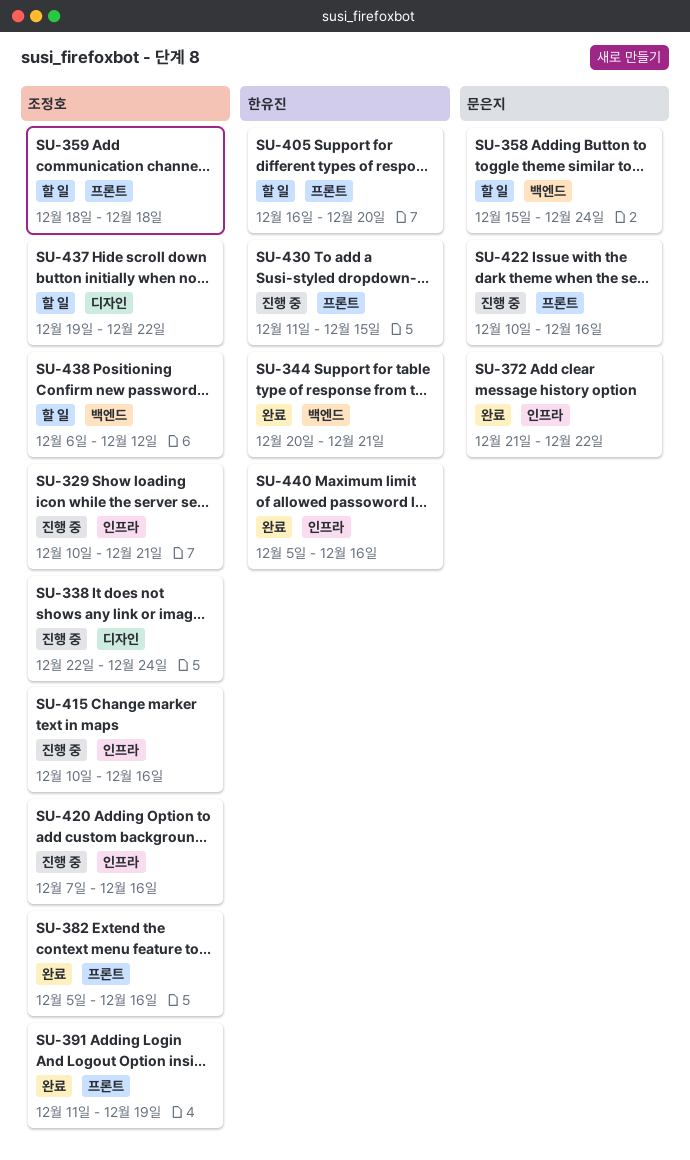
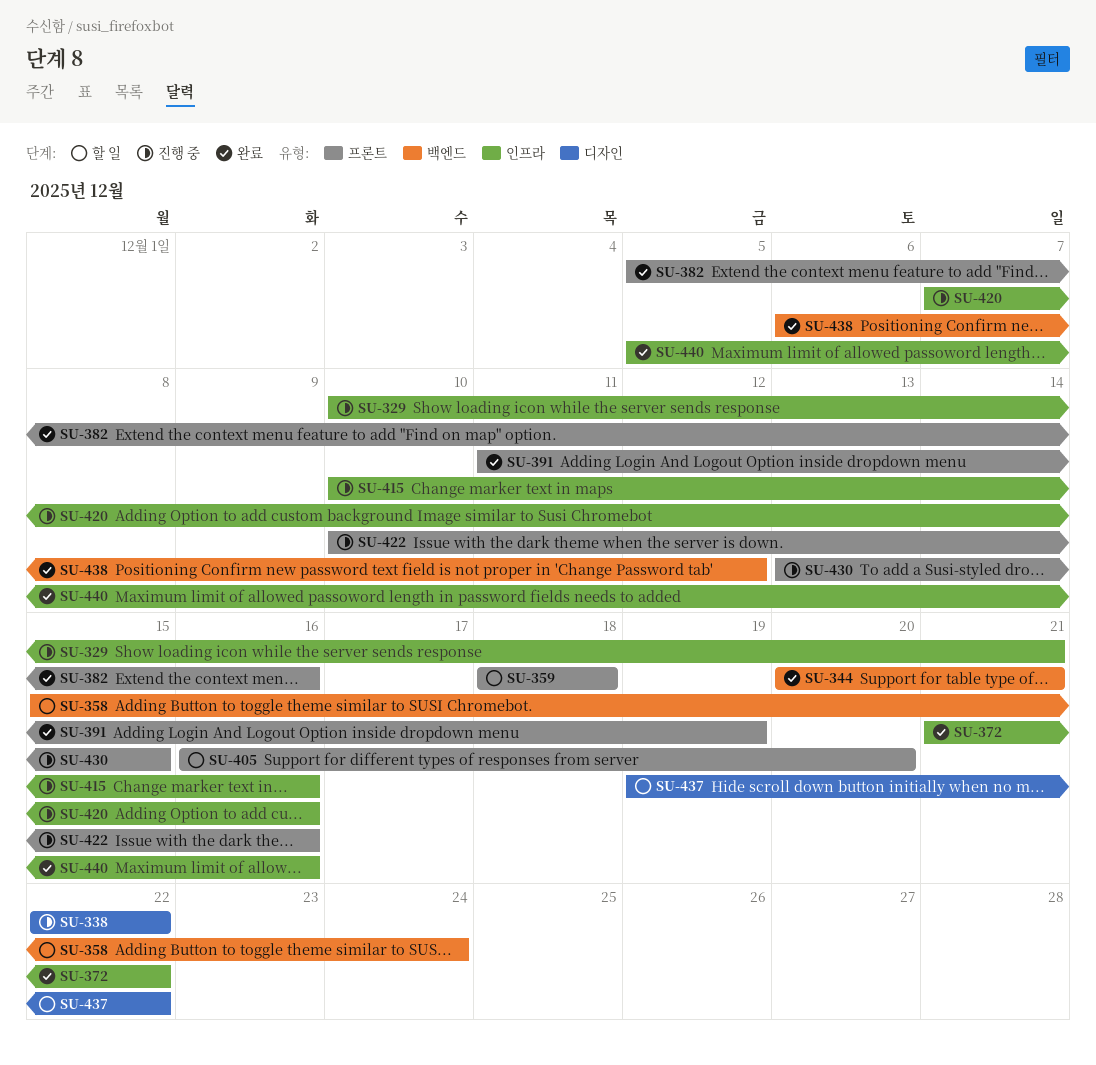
SU-338, due: Dec 24 -> Dec 22
SU-430, start: Dec 11 -> Dec 13
SU-438, status: 할 일 -> 완료

